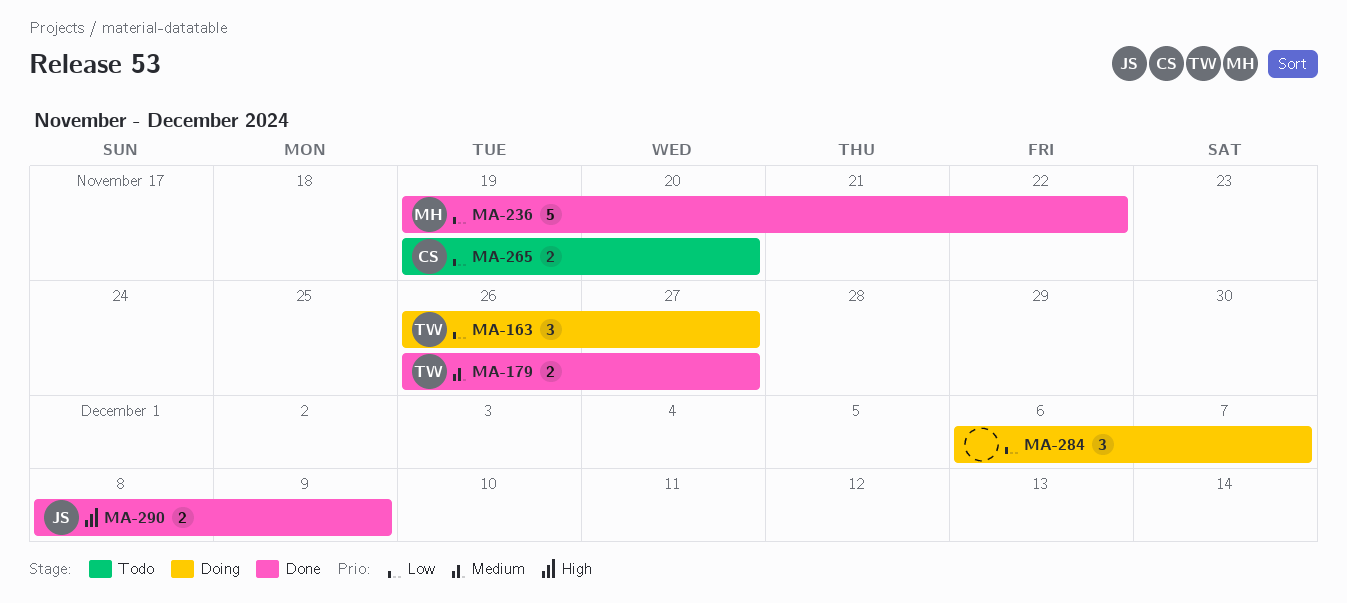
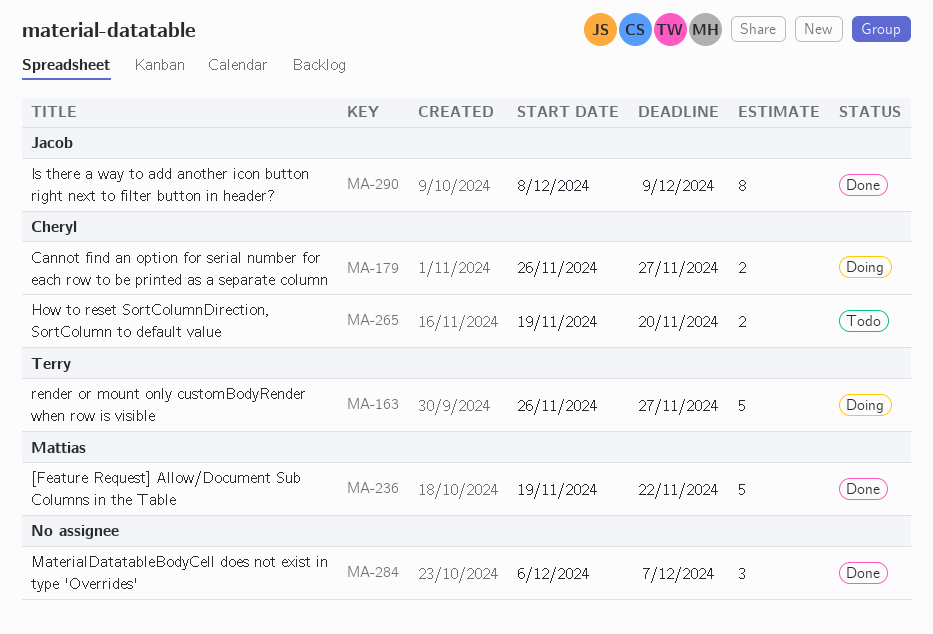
MA-163, estimate: 3 -> 5
MA-179, status: Done -> Doing
MA-179, owner: Terry -> Cheryl
MA-284, status: Doing -> Done
MA-290, estimate: 2 -> 8

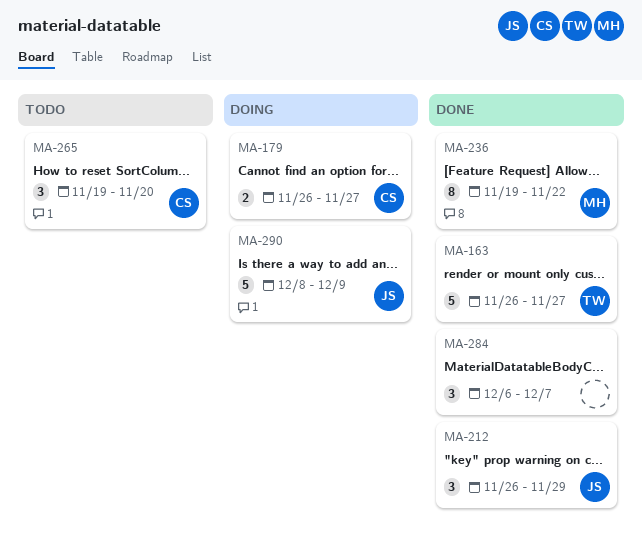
MA-163, status: Doing -> Done
MA-212: none -> present
MA-236, estimate: 5 -> 8
MA-265, estimate: 2 -> 3
MA-290, status: Done -> Doing
MA-290, estimate: 8 -> 5

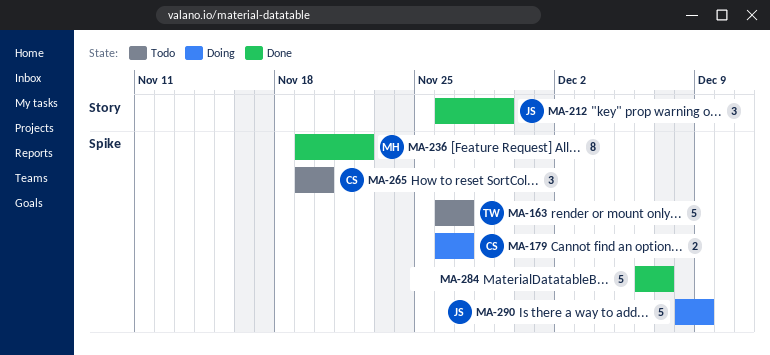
MA-163, status: Done -> Todo
MA-284, estimate: 3 -> 5

